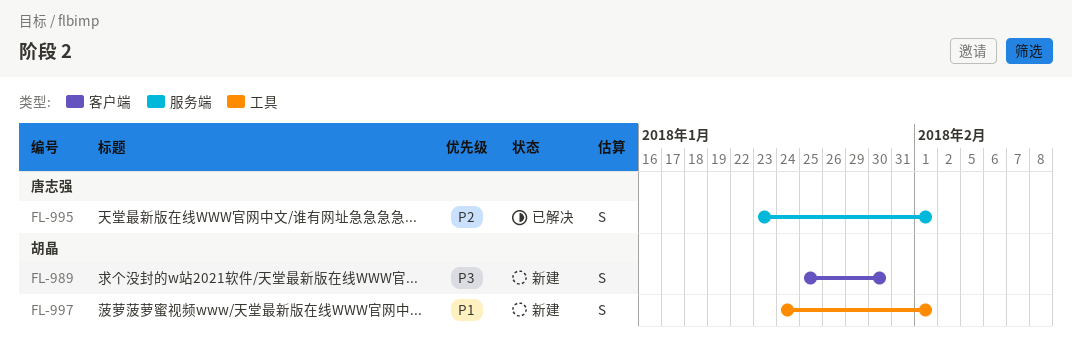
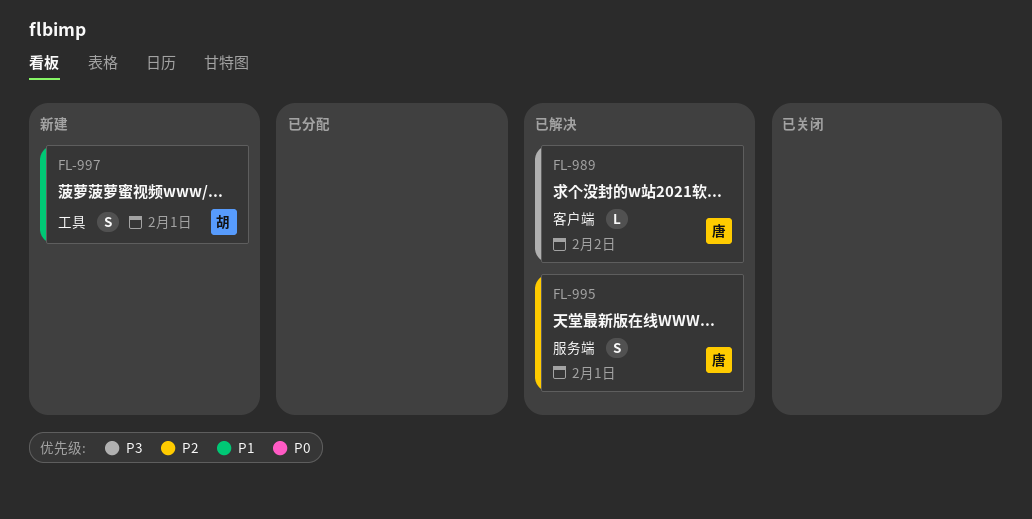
FL-989, status: 新建 -> 已解决
FL-989, owner: 胡晶 -> 唐志强
FL-989, estimate: S -> L
FL-989, due: Jan 30 -> Feb 2

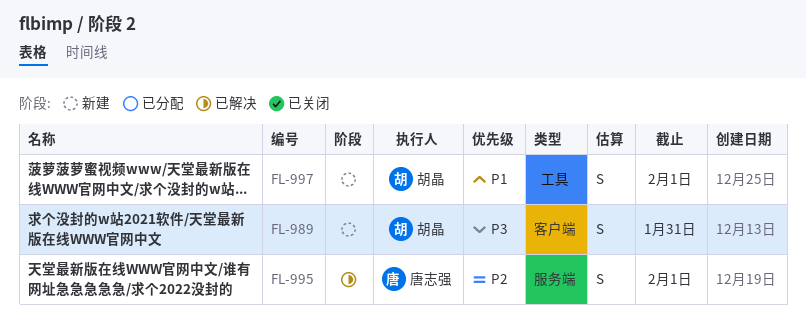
FL-989, status: 已解决 -> 新建
FL-989, owner: 唐志强 -> 胡晶
FL-989, estimate: L -> S
FL-989, due: Feb 2 -> Jan 31

